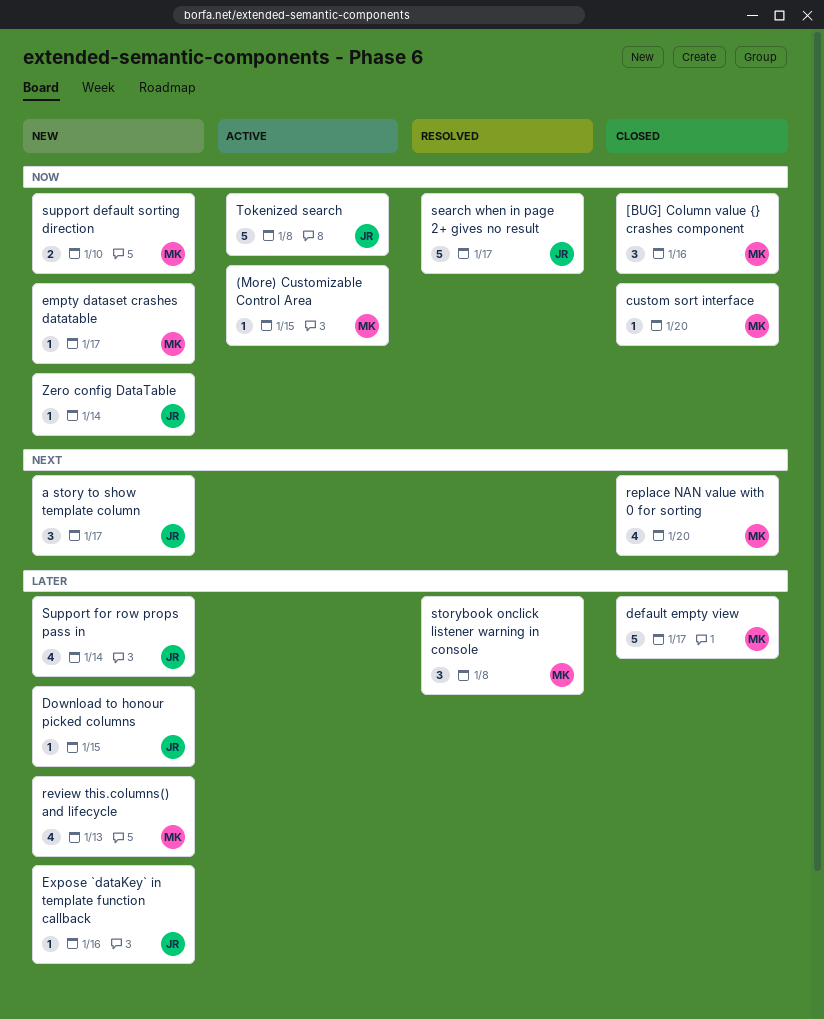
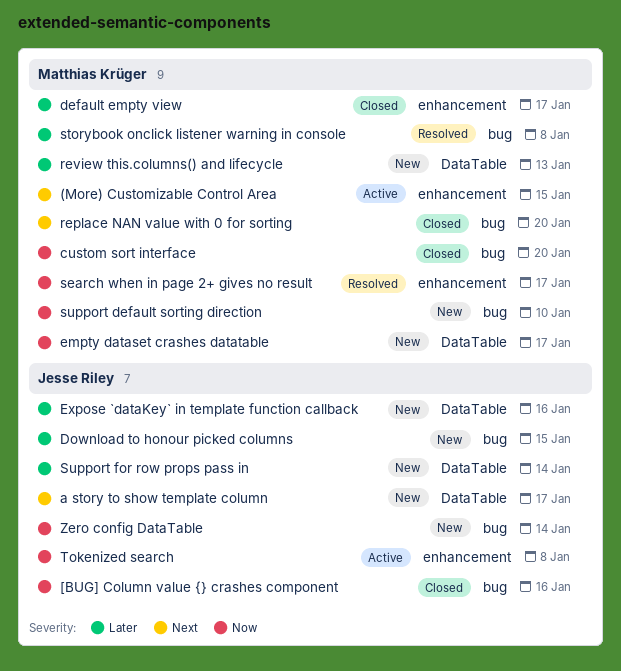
(More) Customizable Control Area, priority: Now -> Next
[BUG] Column value {} crashes component, owner: Matthias Krüger -> Jesse Riley
search when in page 2+ gives no result, owner: Jesse Riley -> Matthias Krüger

